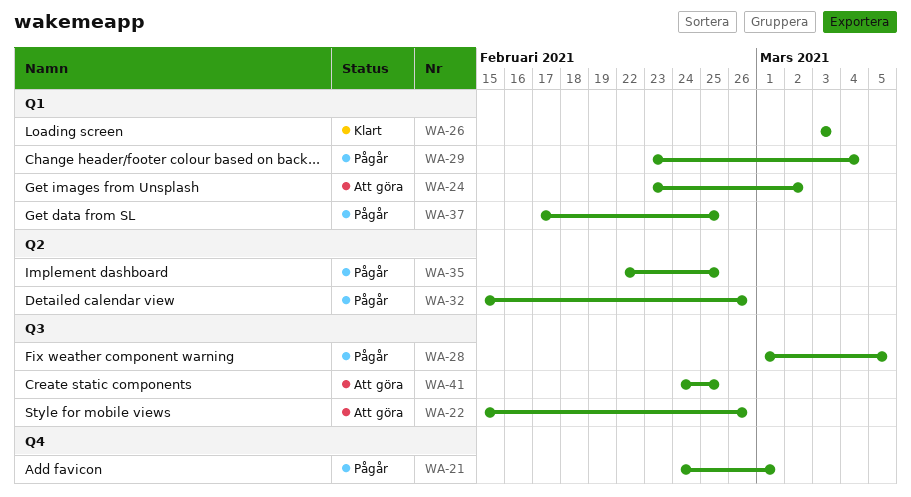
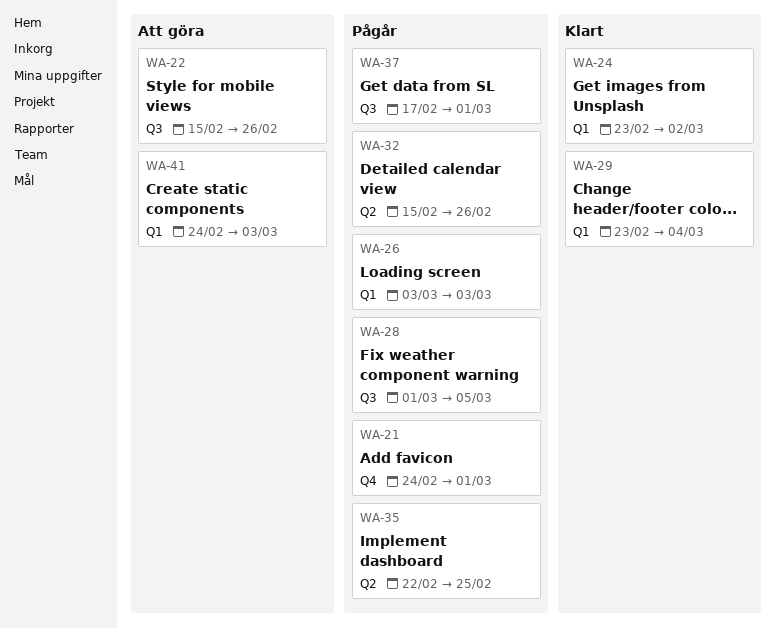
WA-24, status: Att göra -> Klart
WA-26, status: Klart -> Pågår
WA-29, status: Pågår -> Klart
WA-37, label: Q1 -> Q3
WA-37, due: Feb 25 -> Mar 1
WA-41, label: Q3 -> Q1
WA-41, due: Feb 25 -> Mar 3

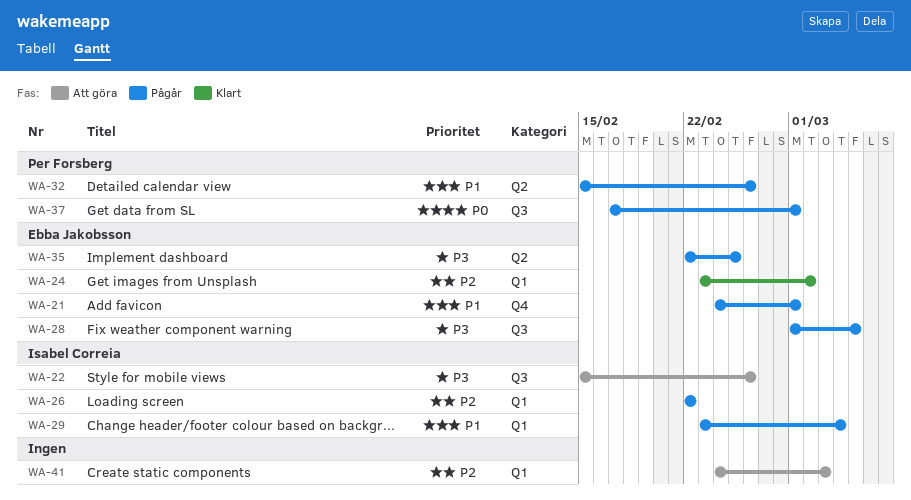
WA-26, start: Mar 3 -> Feb 22
WA-26, due: Mar 3 -> Feb 22
WA-29, status: Klart -> Pågår

